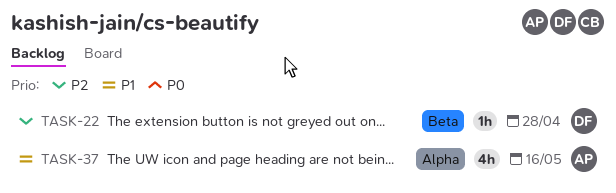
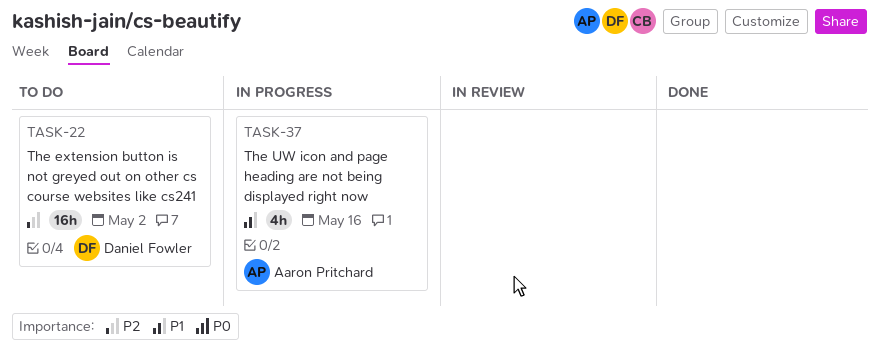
TASK-22, estimate: 1h -> 16h
TASK-22, due: Apr 28 -> May 2

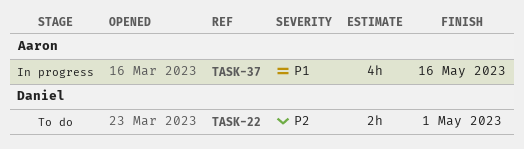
TASK-22, estimate: 16h -> 2h
TASK-22, due: May 2 -> May 1

